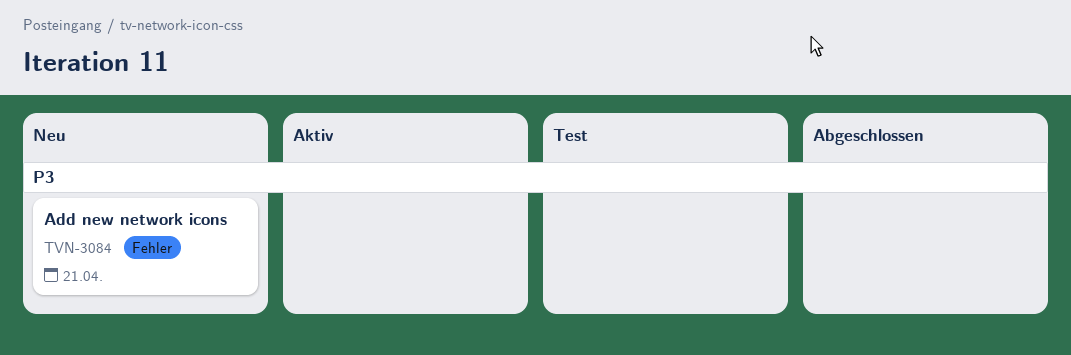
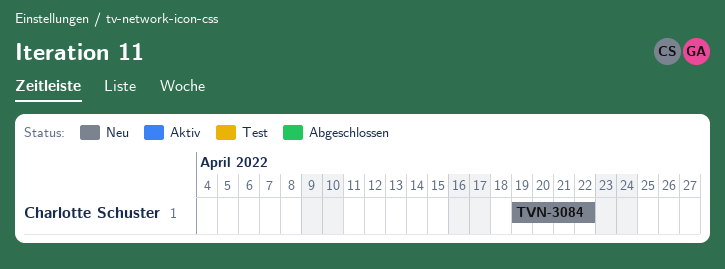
TVN-3084, due: Apr 21 -> Apr 22

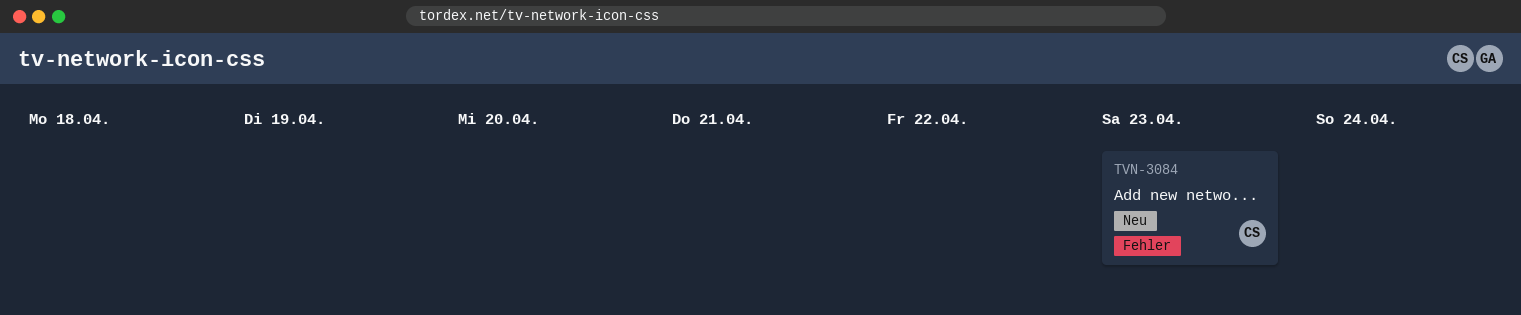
TVN-3084, due: Apr 22 -> Apr 23

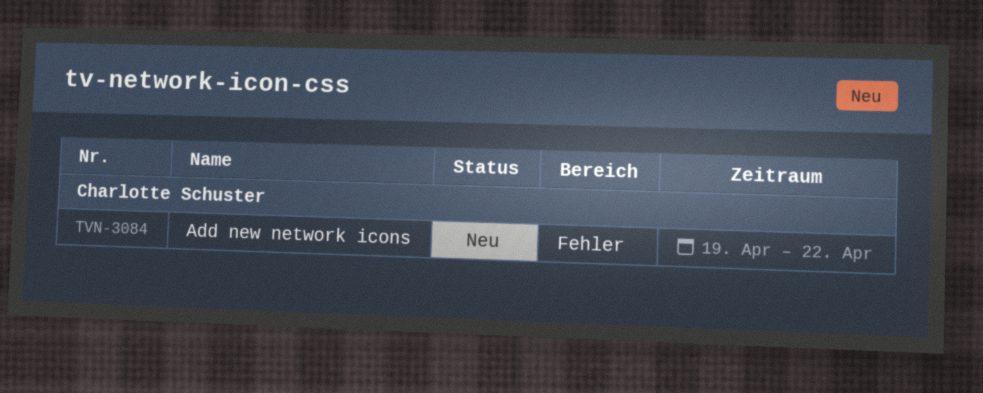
TVN-3084, due: Apr 23 -> Apr 22

